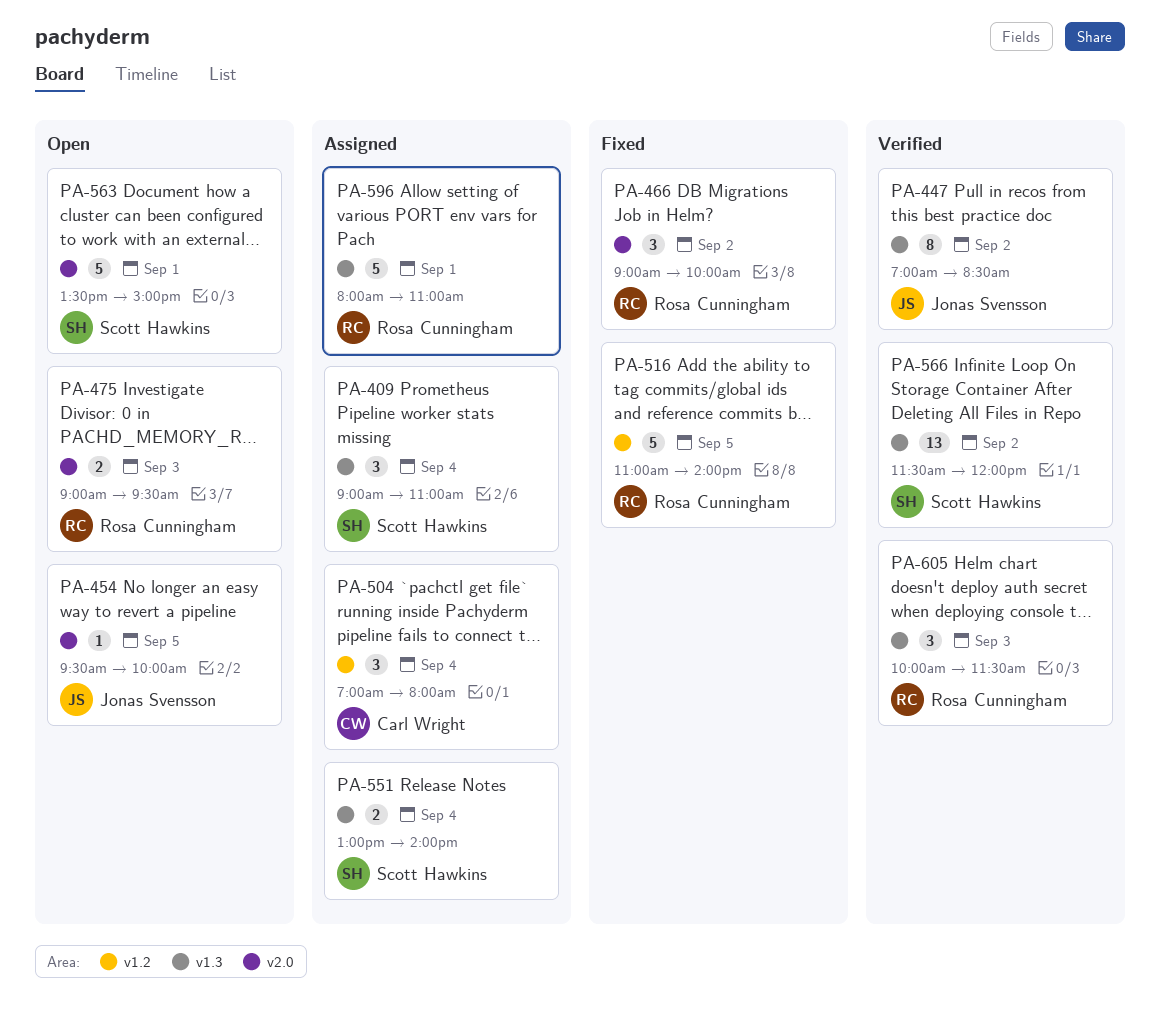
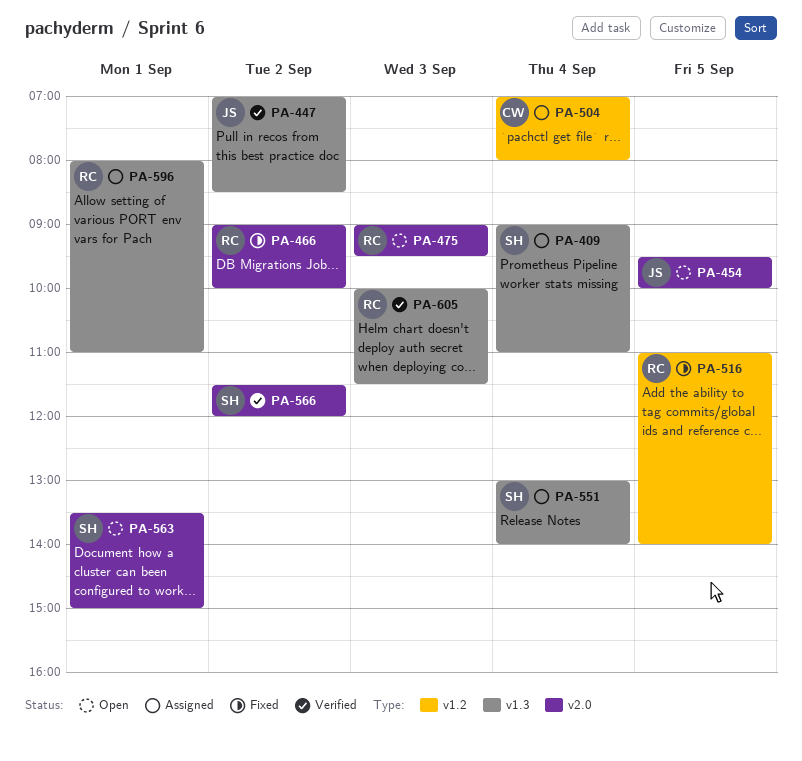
PA-566, label: v1.3 -> v2.0

